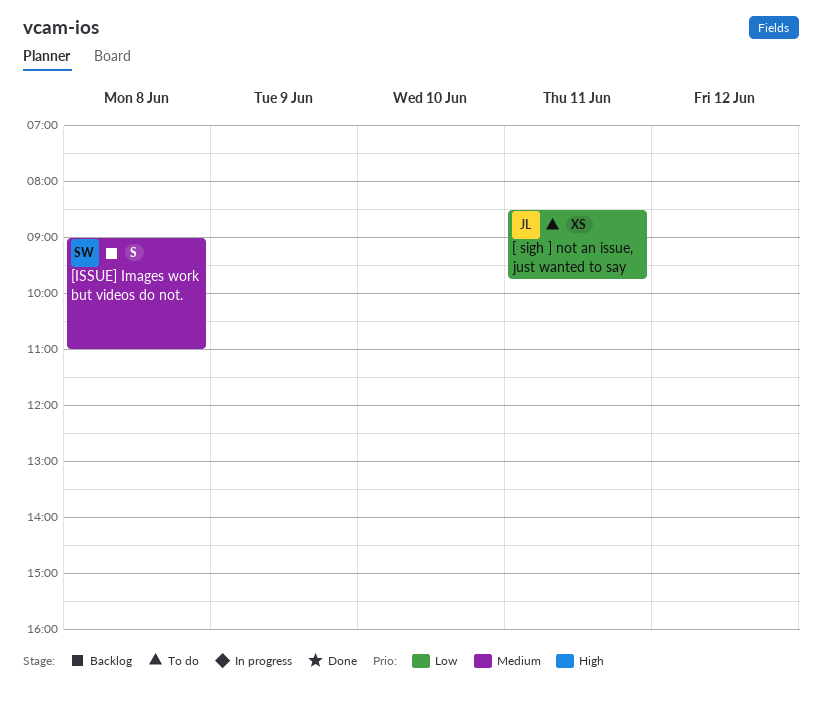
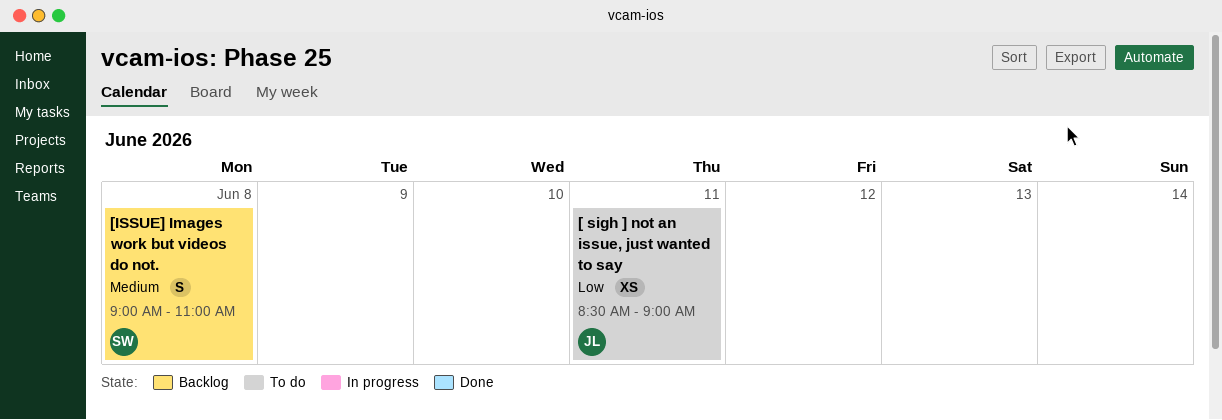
[ sigh ] not an issue, just wanted to say, ends: 09:45 -> 09:00

